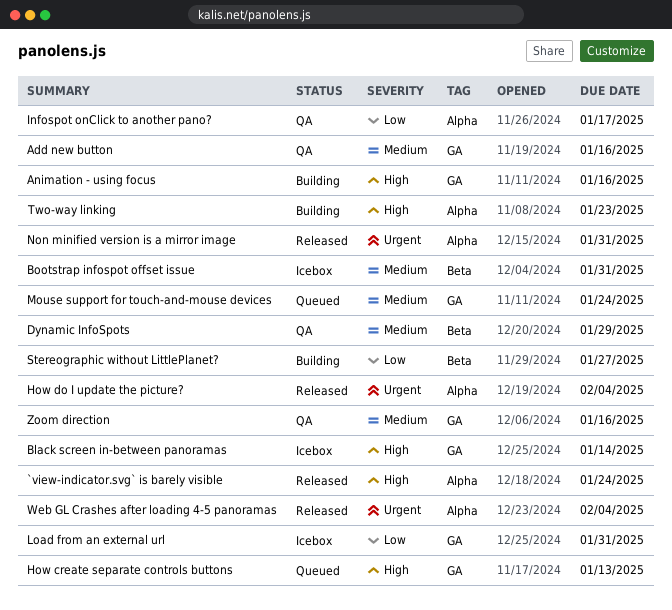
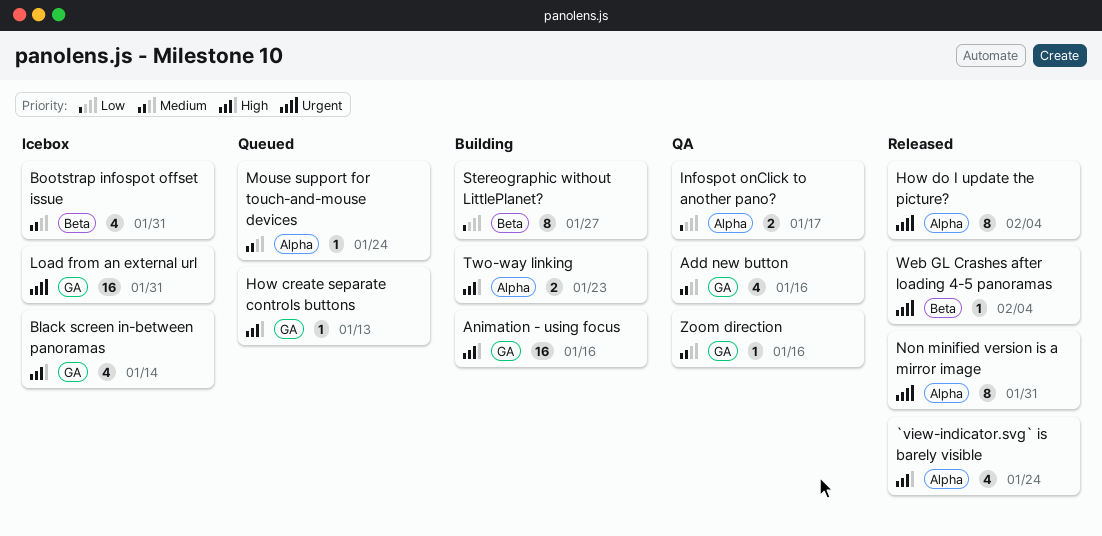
Dynamic InfoSpots: present -> none
Load from an external url, priority: Low -> Urgent
Mouse support for touch-and-mouse devices, label: GA -> Alpha
Web GL Crashes after loading 4-5 panoramas, label: Alpha -> Beta

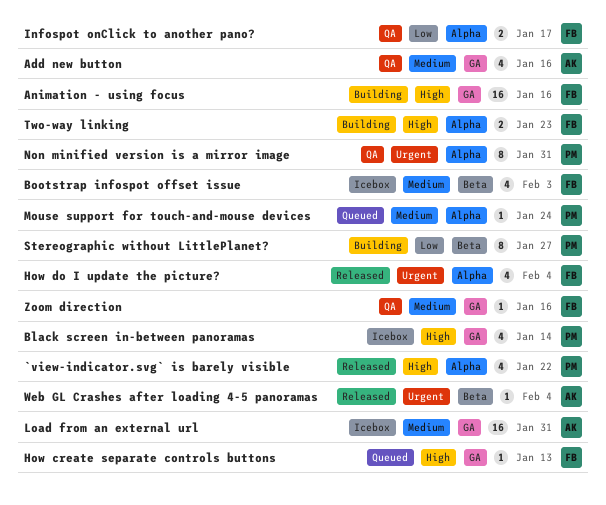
`view-indicator.svg` is barely visible, due: Jan 24 -> Jan 22
Bootstrap infospot offset issue, due: Jan 31 -> Feb 3
How do I update the picture?, estimate: 8 -> 4
Load from an external url, priority: Urgent -> Medium
Non minified version is a mirror image, status: Released -> QA

